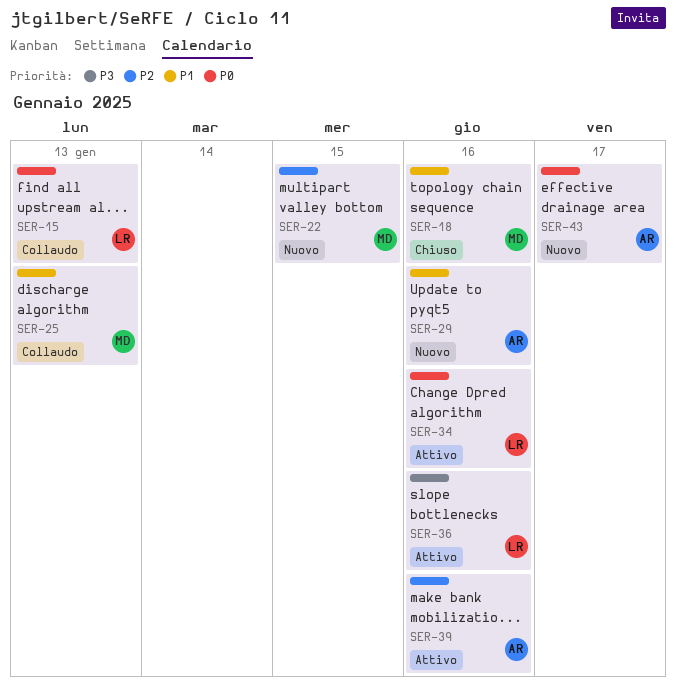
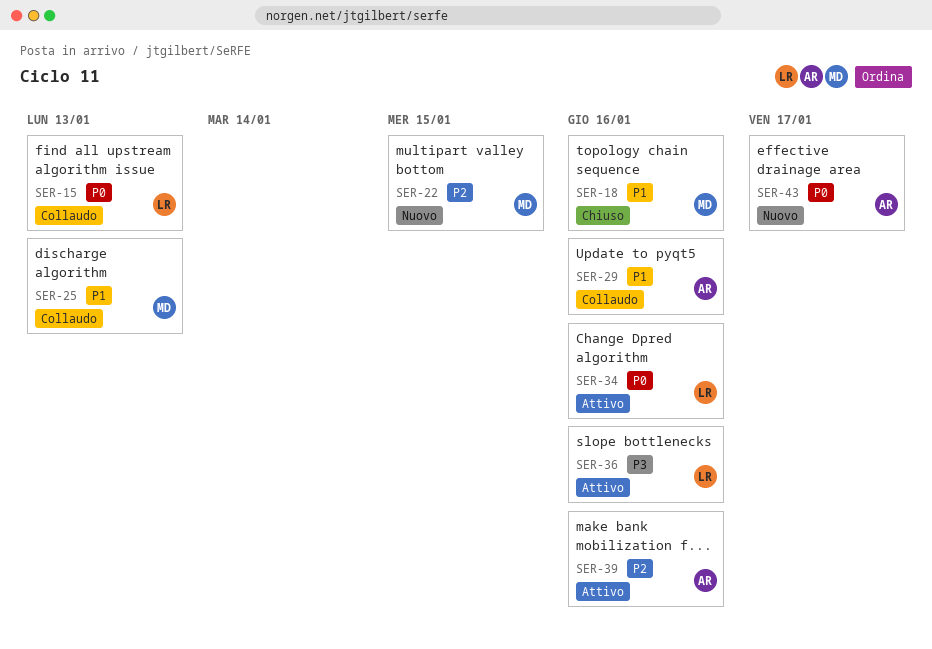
SER-29, status: Nuovo -> Collaudo

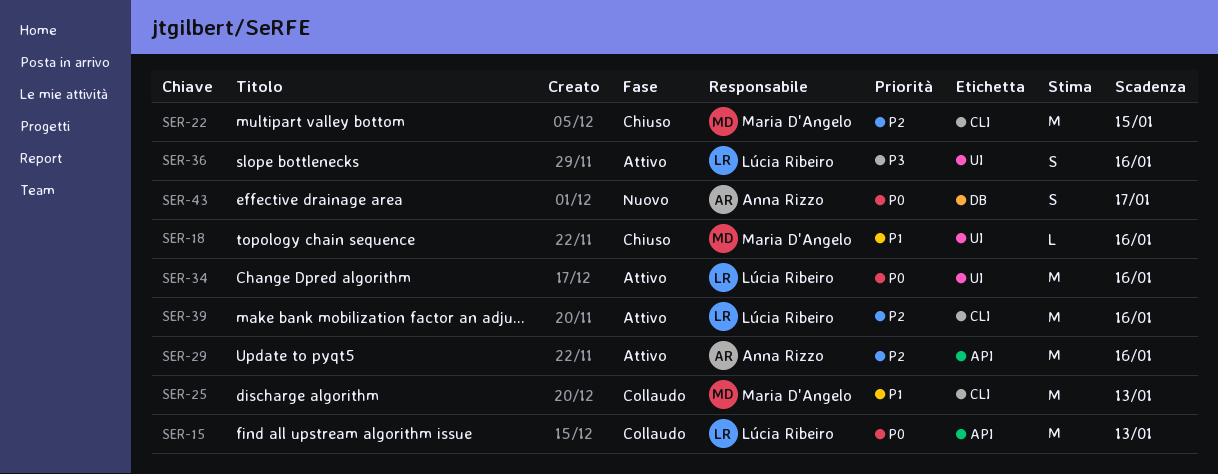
SER-22, status: Nuovo -> Chiuso
SER-29, status: Collaudo -> Attivo
SER-29, priority: P1 -> P2
SER-39, owner: Anna Rizzo -> Lúcia Ribeiro

